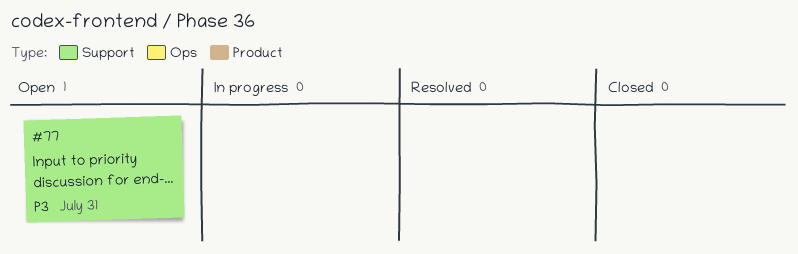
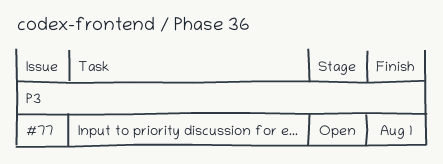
#77, due: Jul 31 -> Aug 1

